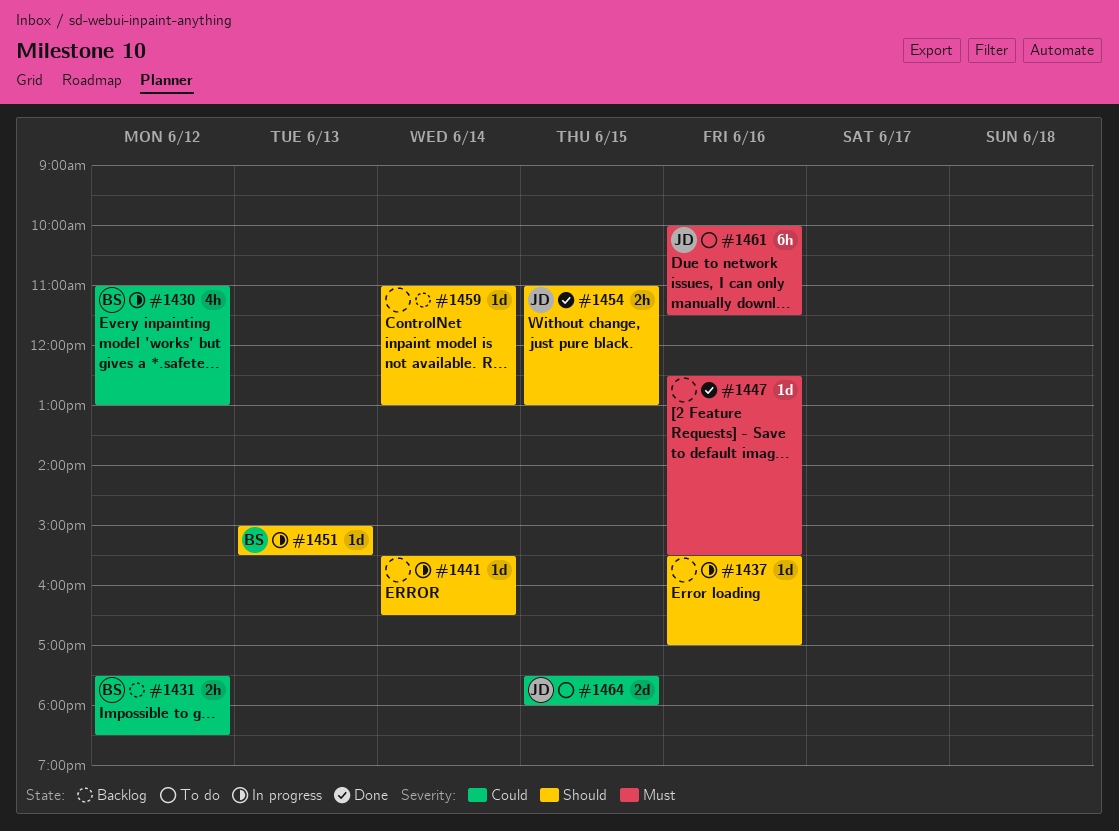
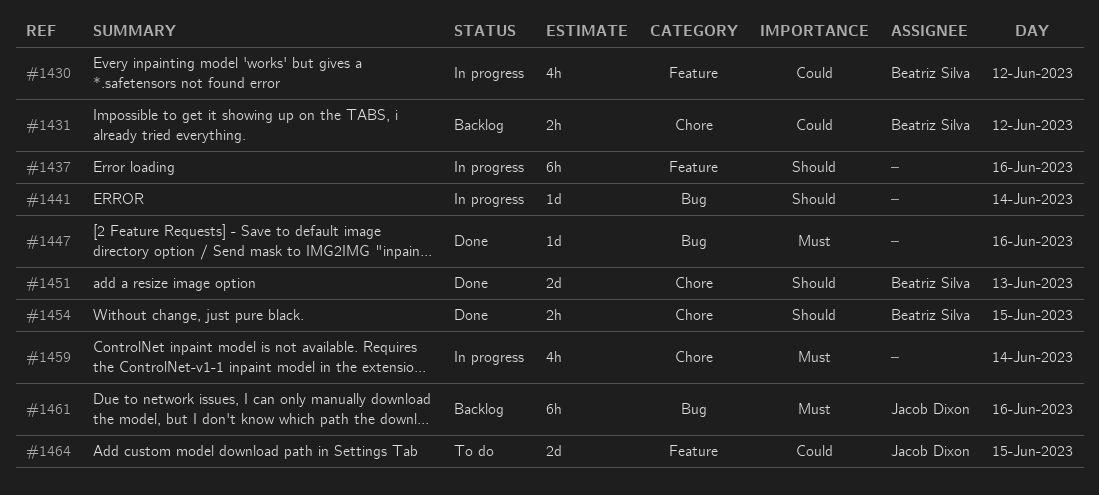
#1437, estimate: 1d -> 6h
#1451, status: In progress -> Done
#1451, estimate: 1d -> 2d
#1454, owner: Jacob Dixon -> Beatriz Silva
#1459, status: Backlog -> In progress
#1459, priority: Should -> Must
#1459, estimate: 1d -> 4h
#1461, status: To do -> Backlog

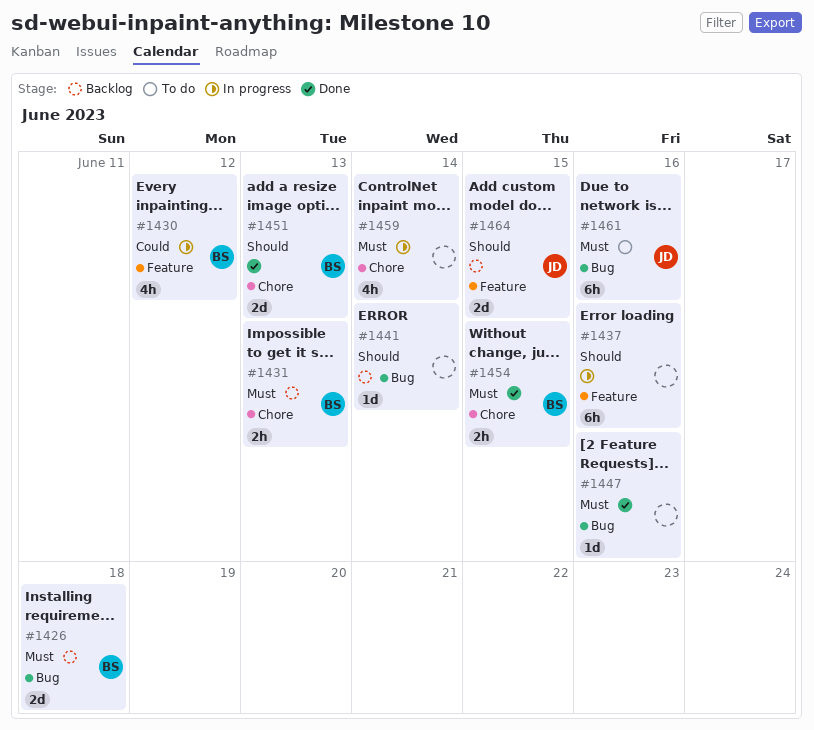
#1426: none -> present
#1431, priority: Could -> Must
#1431, day: Jun 12 -> Jun 13
#1441, status: In progress -> Backlog
#1454, priority: Should -> Must
#1461, status: Backlog -> To do
#1464, status: To do -> Backlog
#1464, priority: Could -> Should

